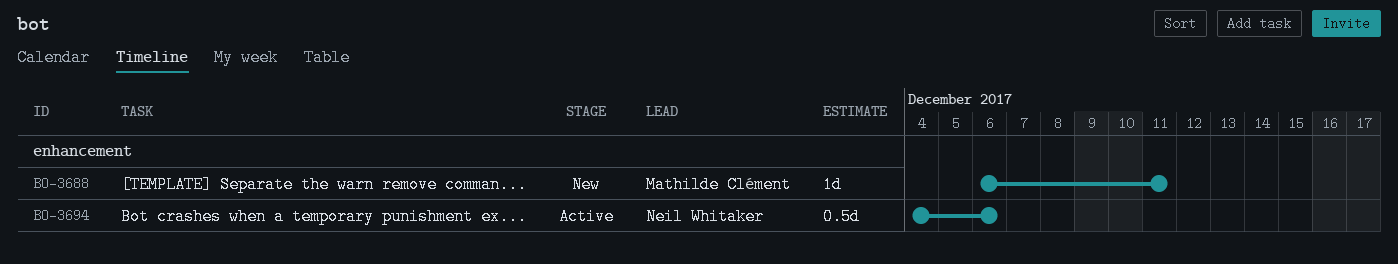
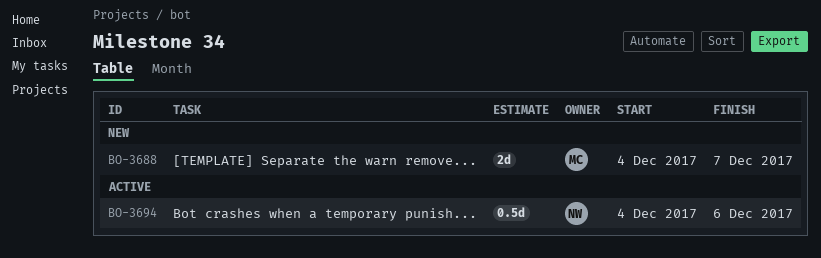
BO-3688, estimate: 1d -> 2d
BO-3688, start: Dec 6 -> Dec 4
BO-3688, due: Dec 11 -> Dec 7

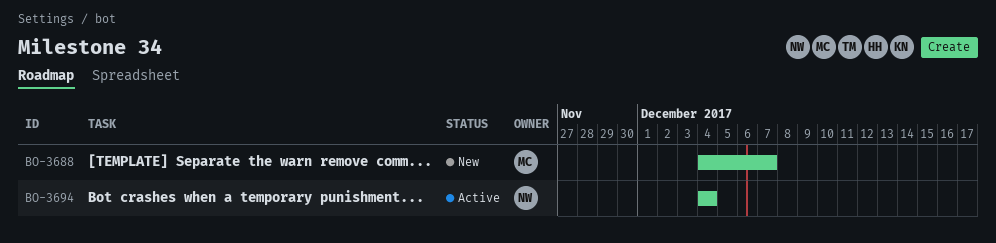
BO-3694, due: Dec 6 -> Dec 4

